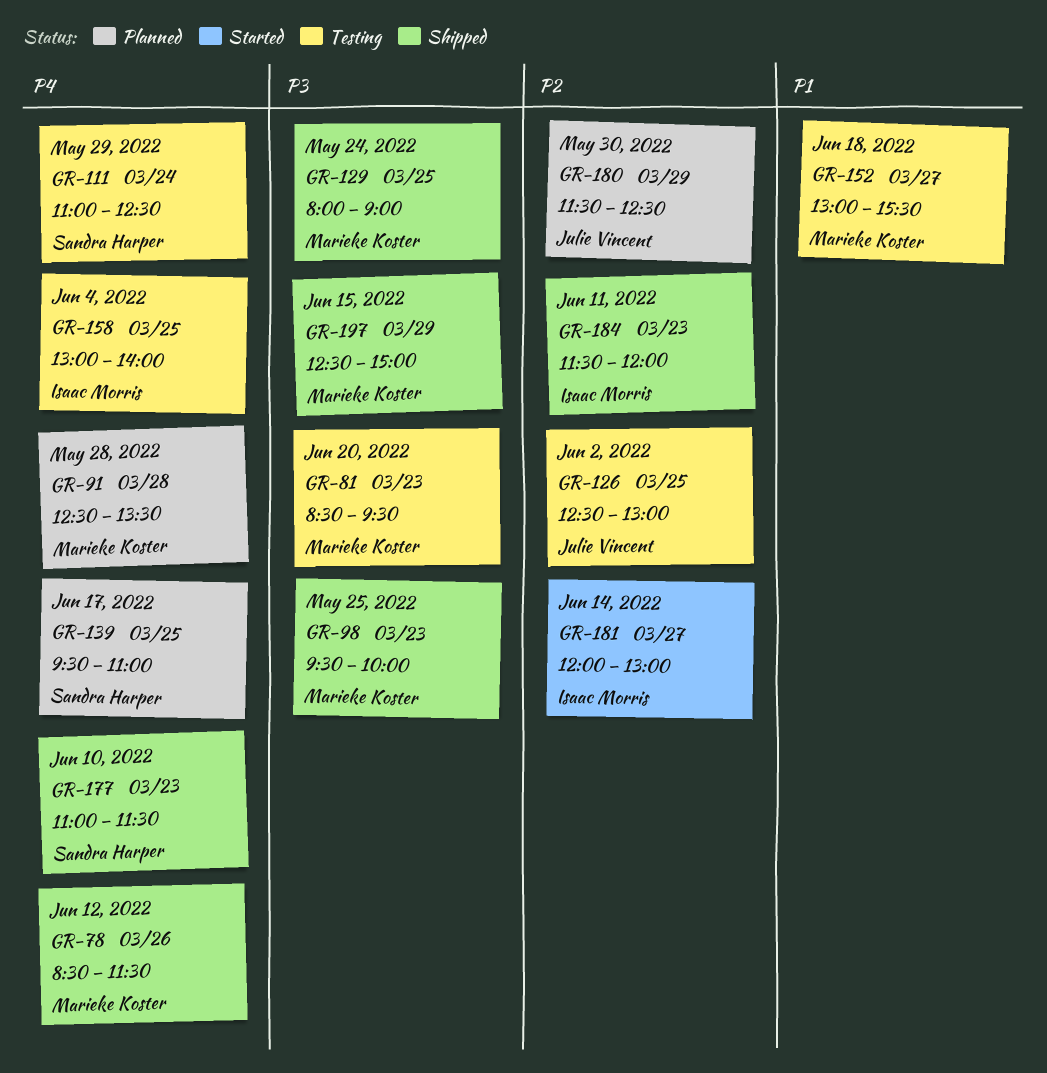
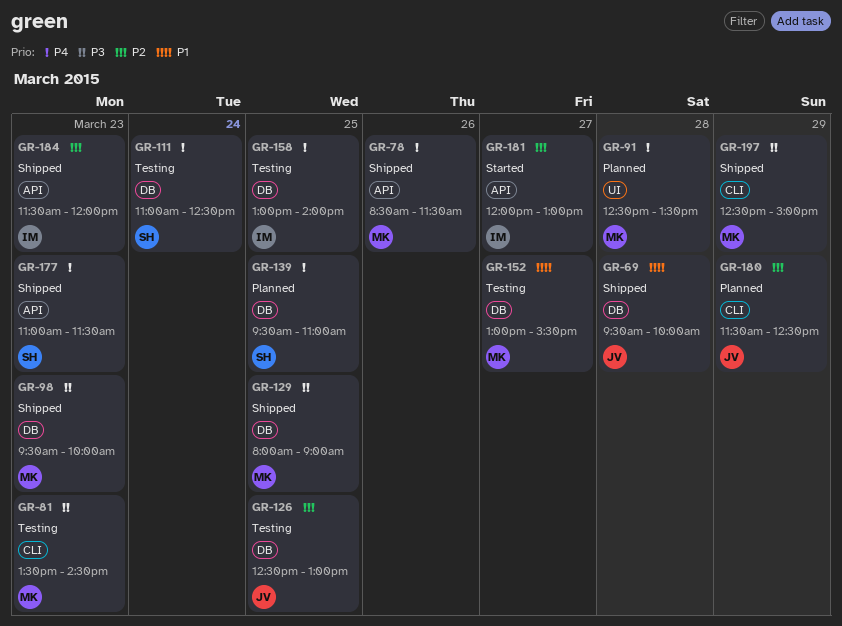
GR-69: none -> present
GR-81, begins: 08:30 -> 13:30
GR-81, ends: 09:30 -> 14:30

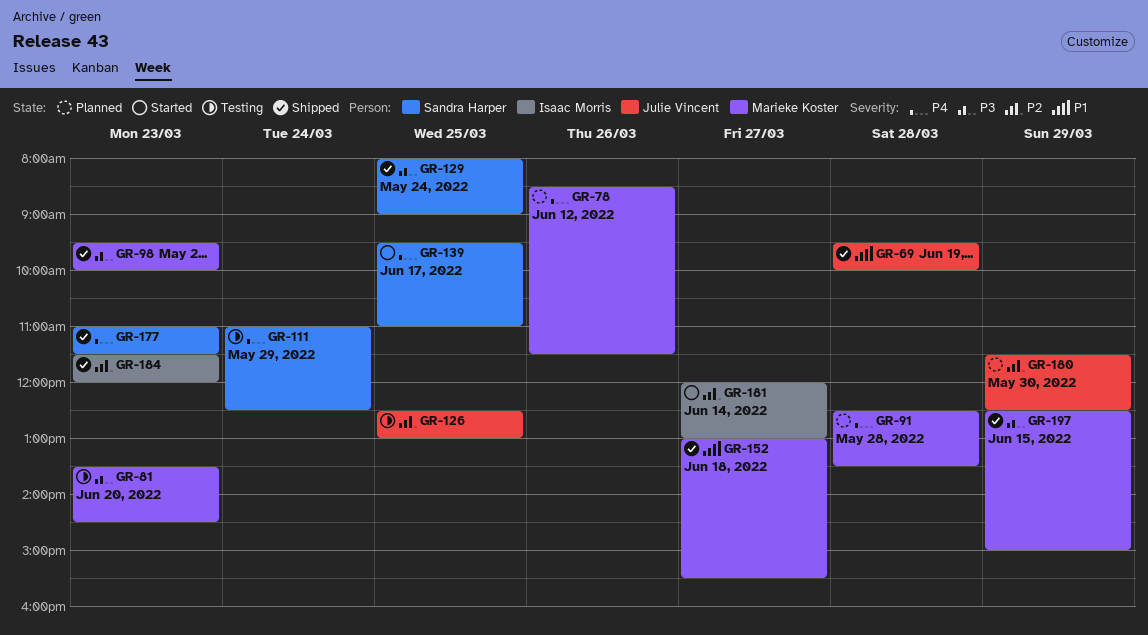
GR-78, status: Shipped -> Planned
GR-129, owner: Marieke Koster -> Sandra Harper
GR-139, status: Planned -> Started
GR-152, status: Testing -> Shipped
GR-158: present -> none

